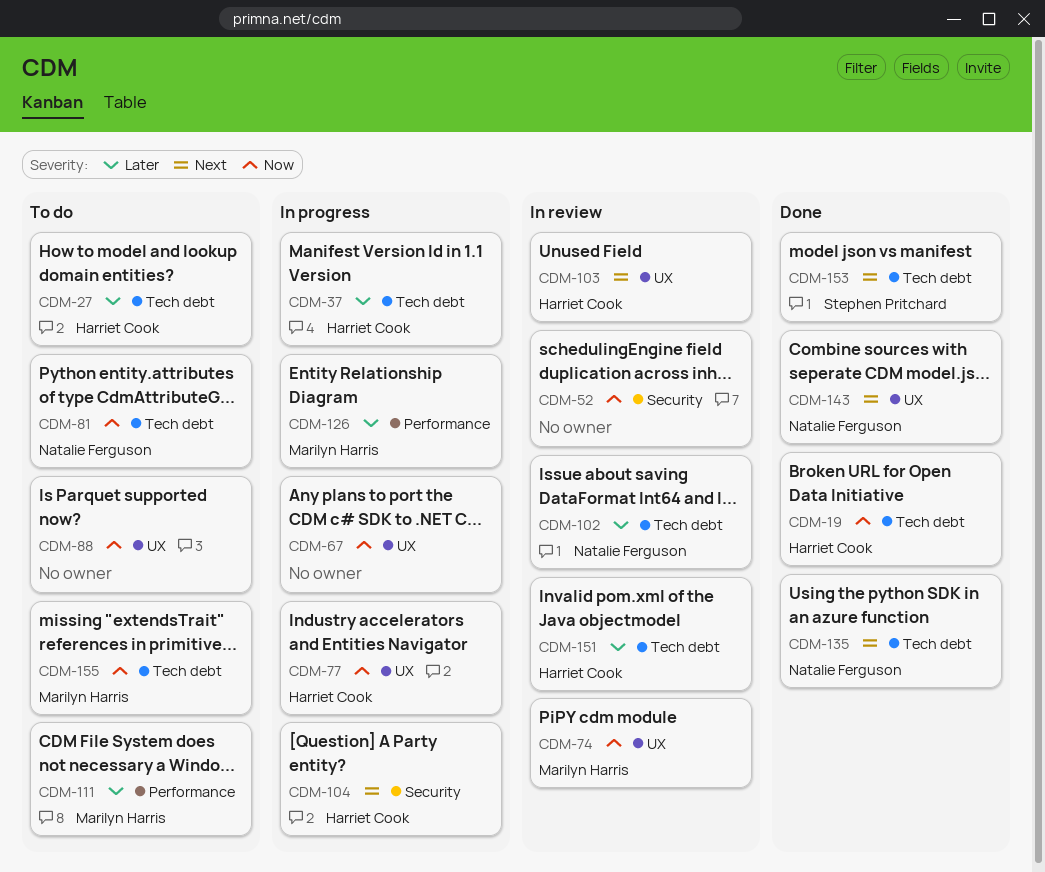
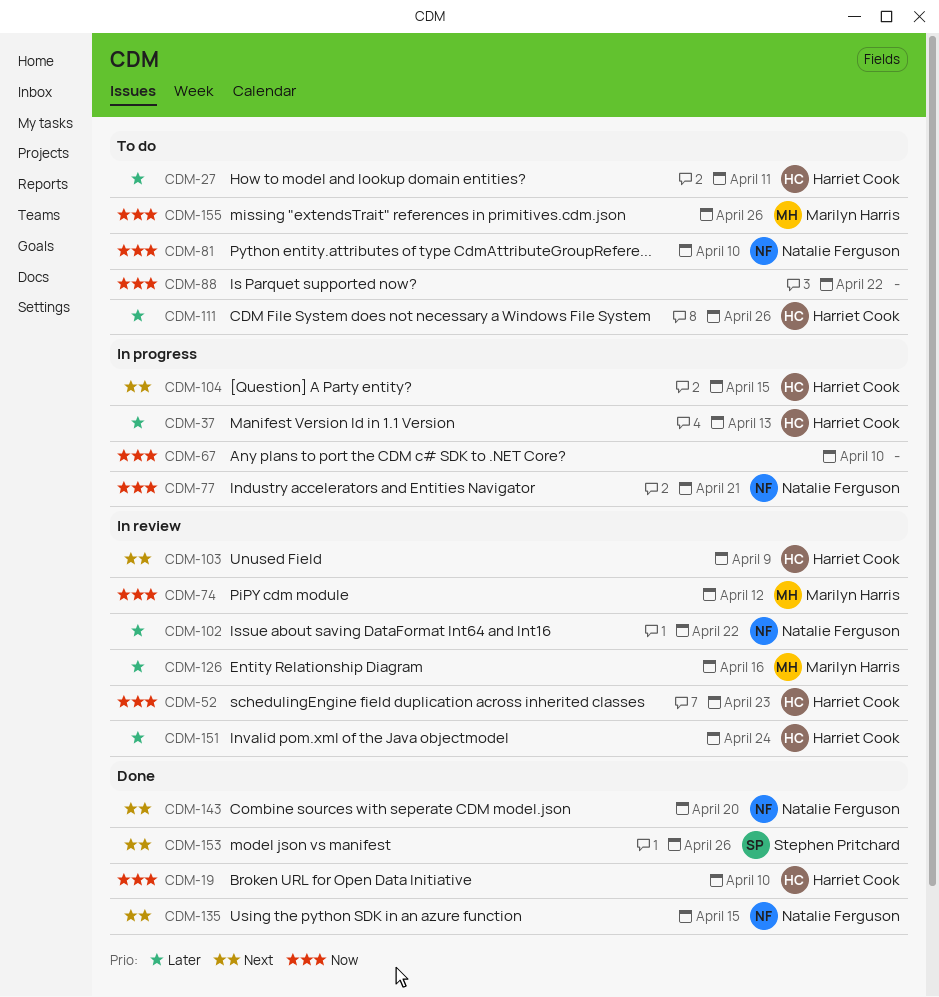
CDM-52, owner: none -> Harriet Cook
CDM-77, owner: Harriet Cook -> Natalie Ferguson
CDM-111, owner: Marilyn Harris -> Harriet Cook
CDM-126, status: In progress -> In review

